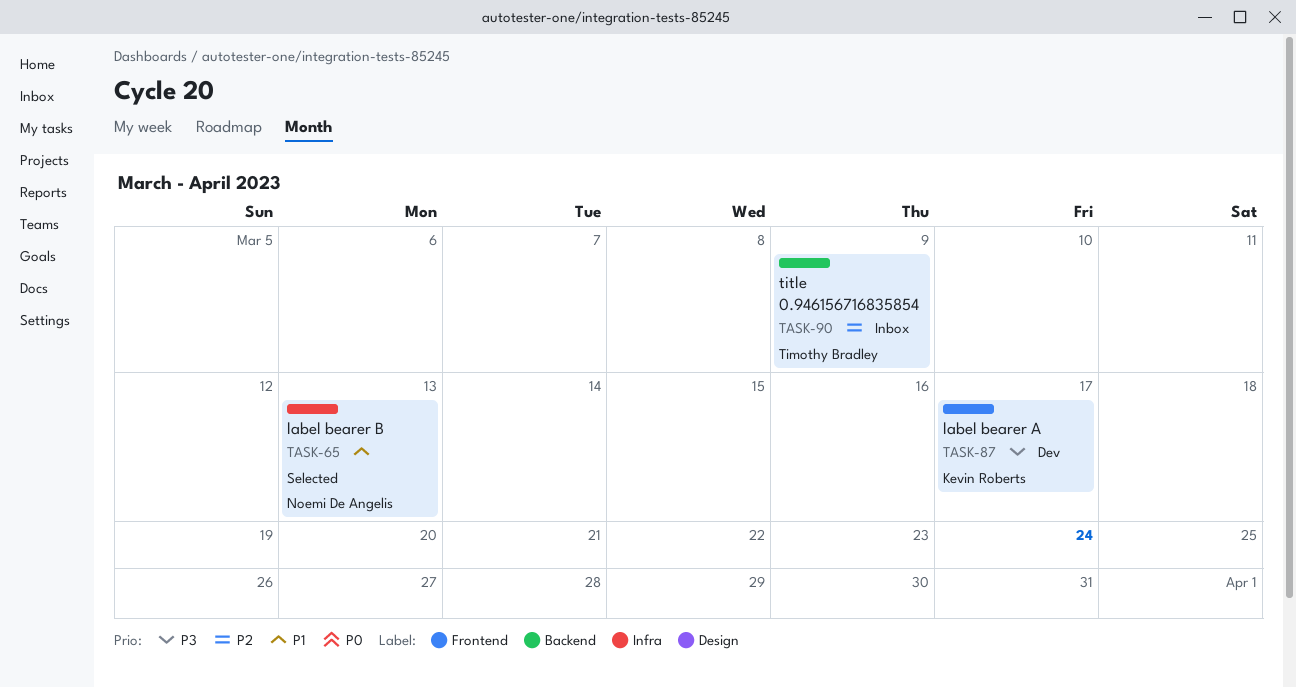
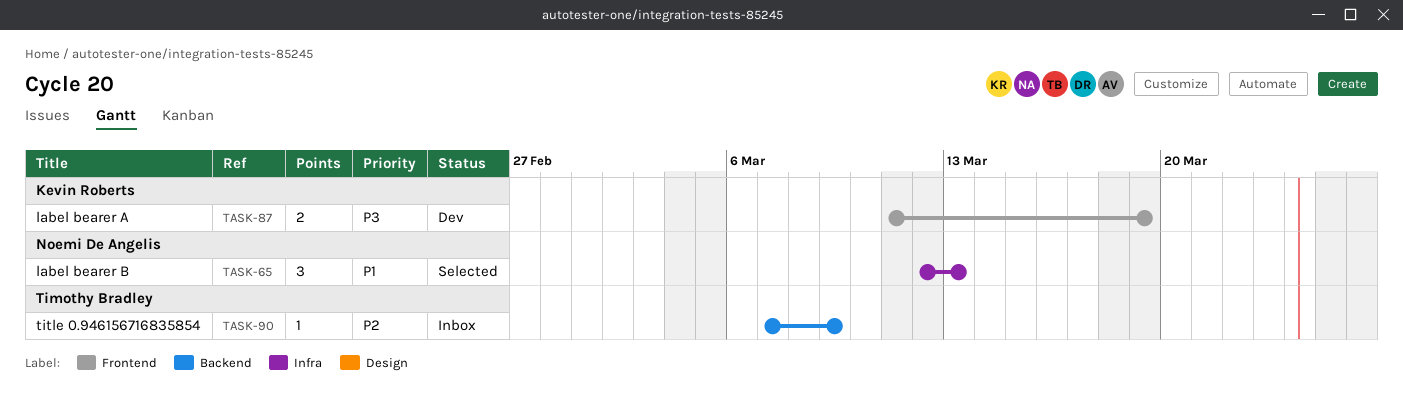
TASK-87, due: Mar 17 -> Mar 19

